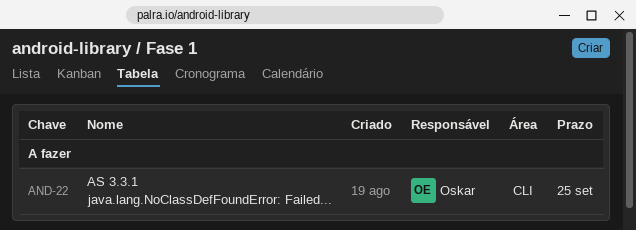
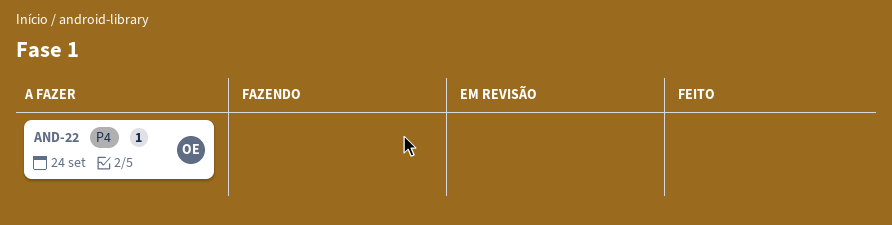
AND-22, due: Sep 25 -> Sep 24

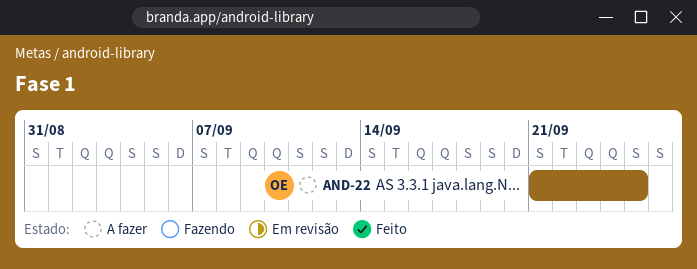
AND-22, due: Sep 24 -> Sep 25

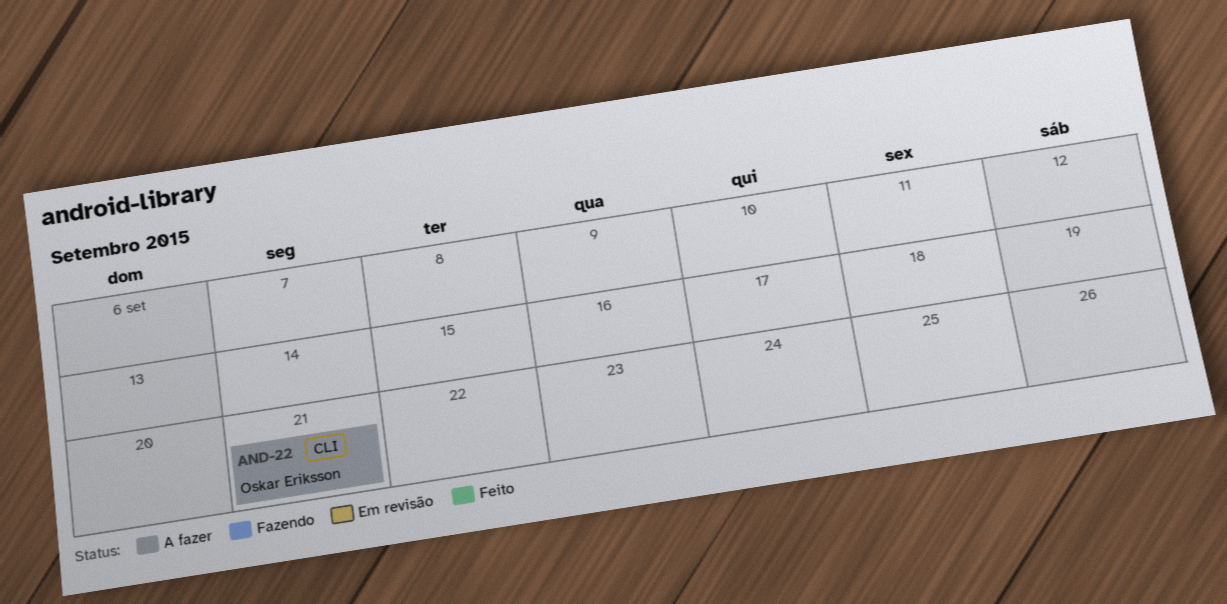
AND-22, due: Sep 25 -> Sep 21

